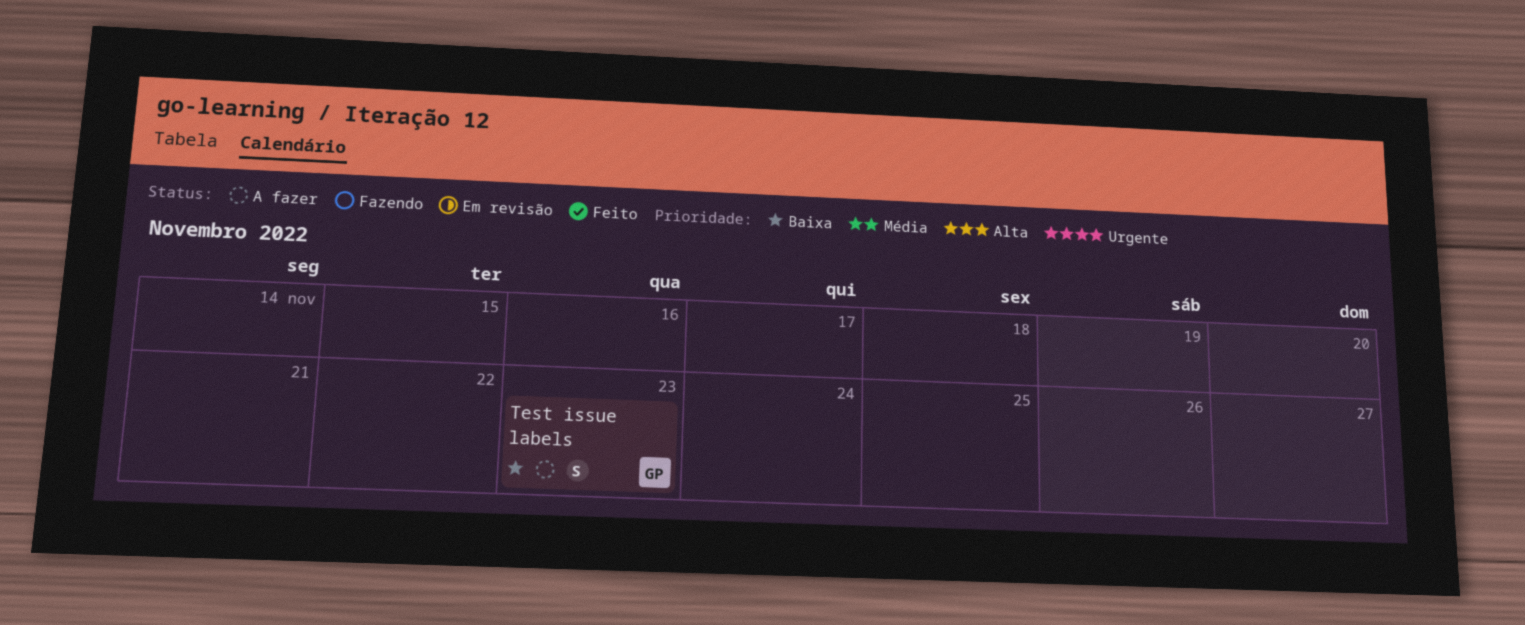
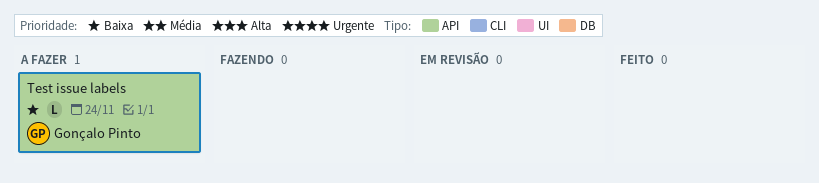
Test issue labels, estimate: S -> L
Test issue labels, due: Nov 23 -> Nov 24

